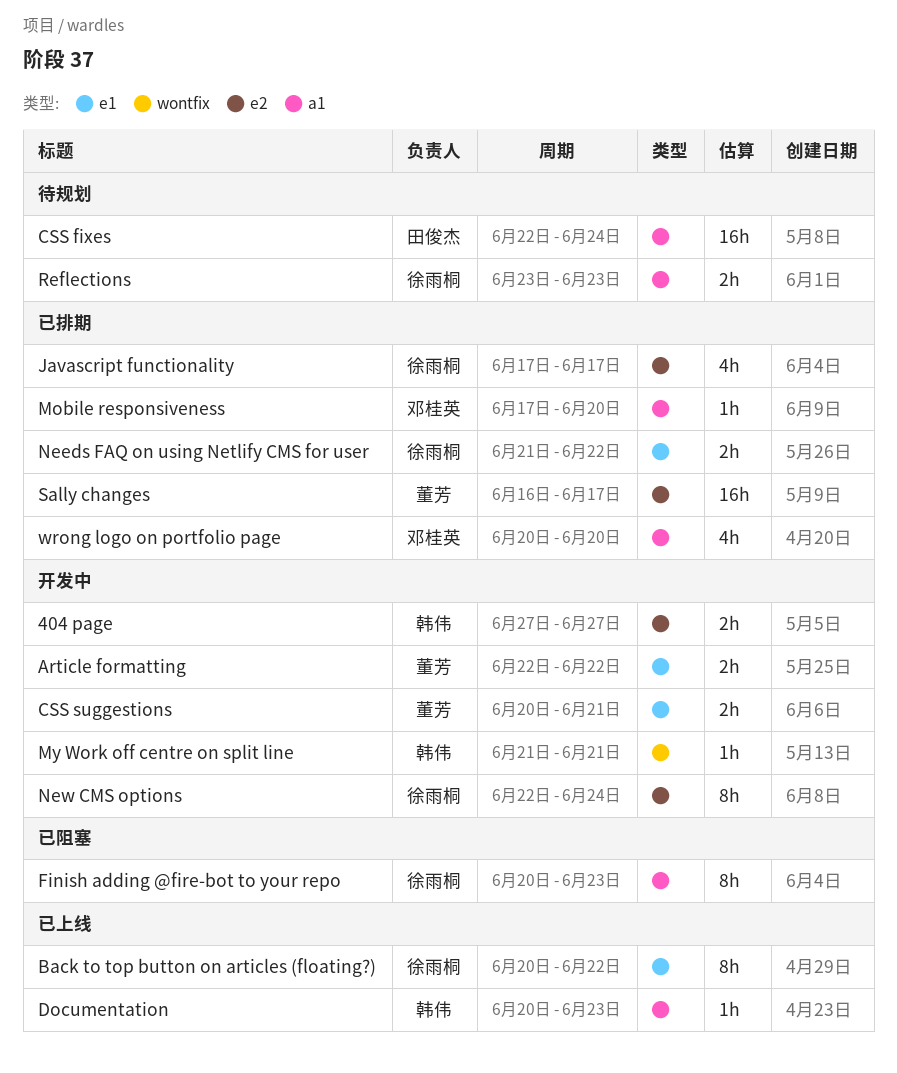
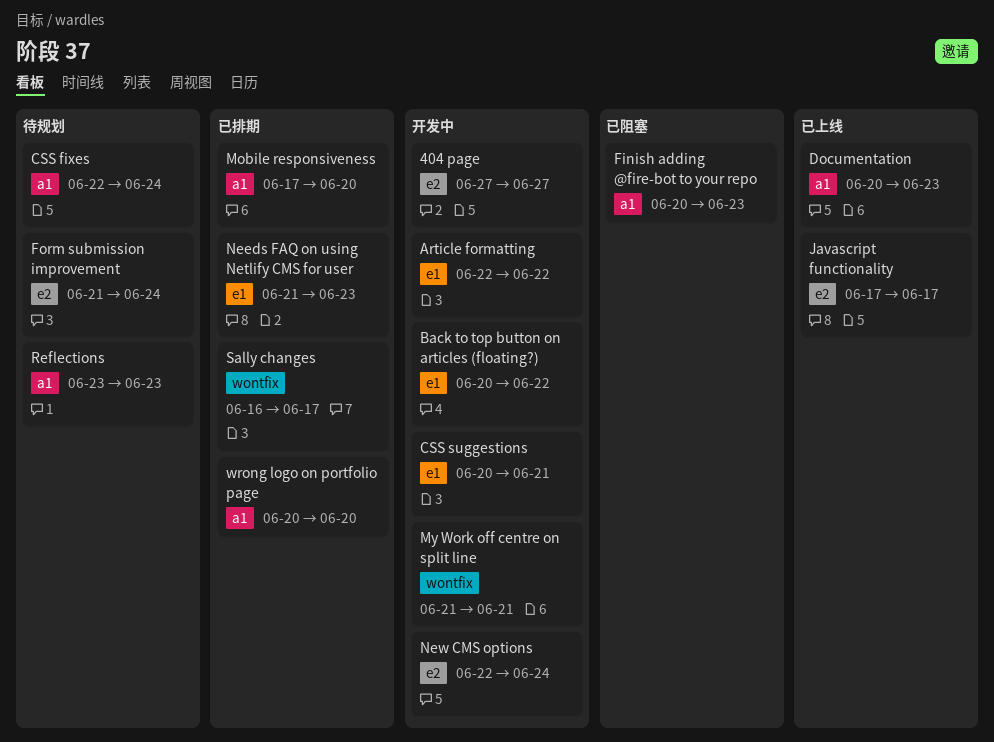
Back to top button on articles (floating?), status: 已上线 -> 开发中
Form submission improvement: none -> present
Javascript functionality, status: 已排期 -> 已上线
Needs FAQ on using Netlify CMS for user, due: Jun 22 -> Jun 23
Sally changes, label: e2 -> wontfix

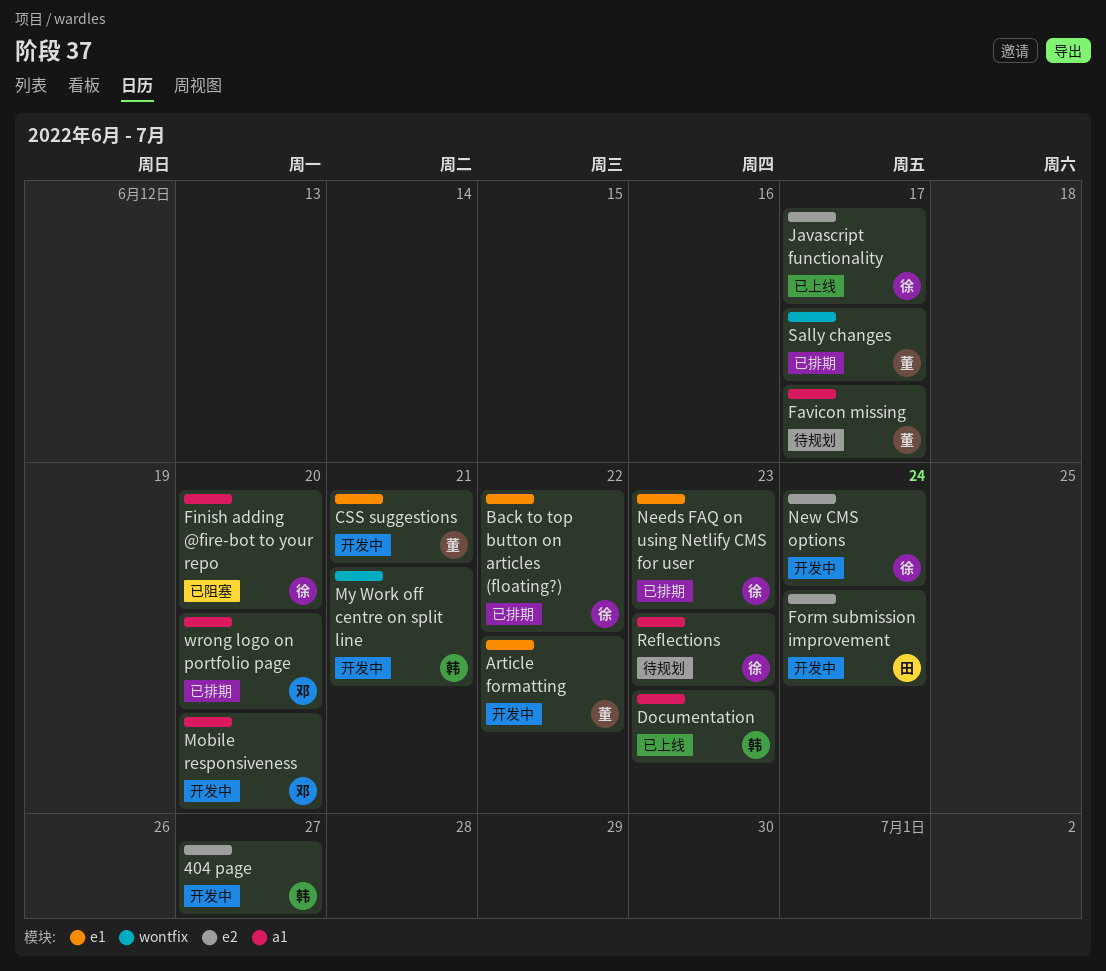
Back to top button on articles (floating?), status: 开发中 -> 已排期
CSS fixes: present -> none
Favicon missing: none -> present
Finish adding @fire-bot to your repo, due: Jun 23 -> Jun 20
Form submission improvement, status: 待规划 -> 开发中
Mobile responsiveness, status: 已排期 -> 开发中

